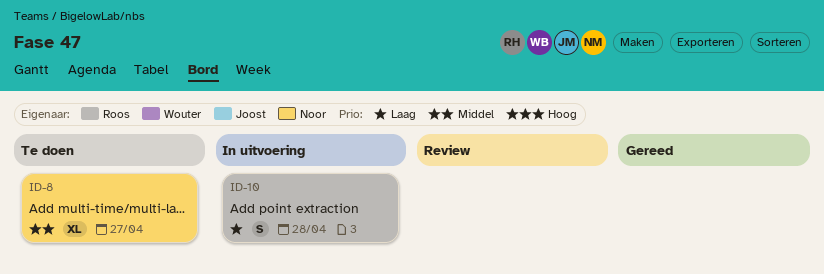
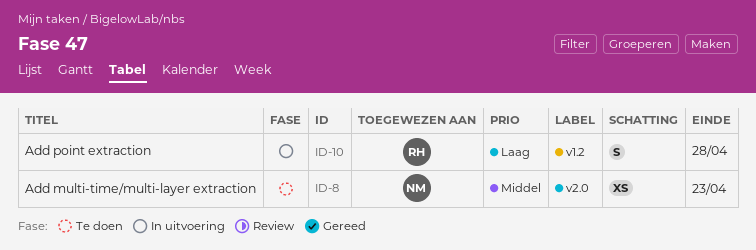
ID-8, estimate: XL -> XS
ID-8, due: Apr 27 -> Apr 23

